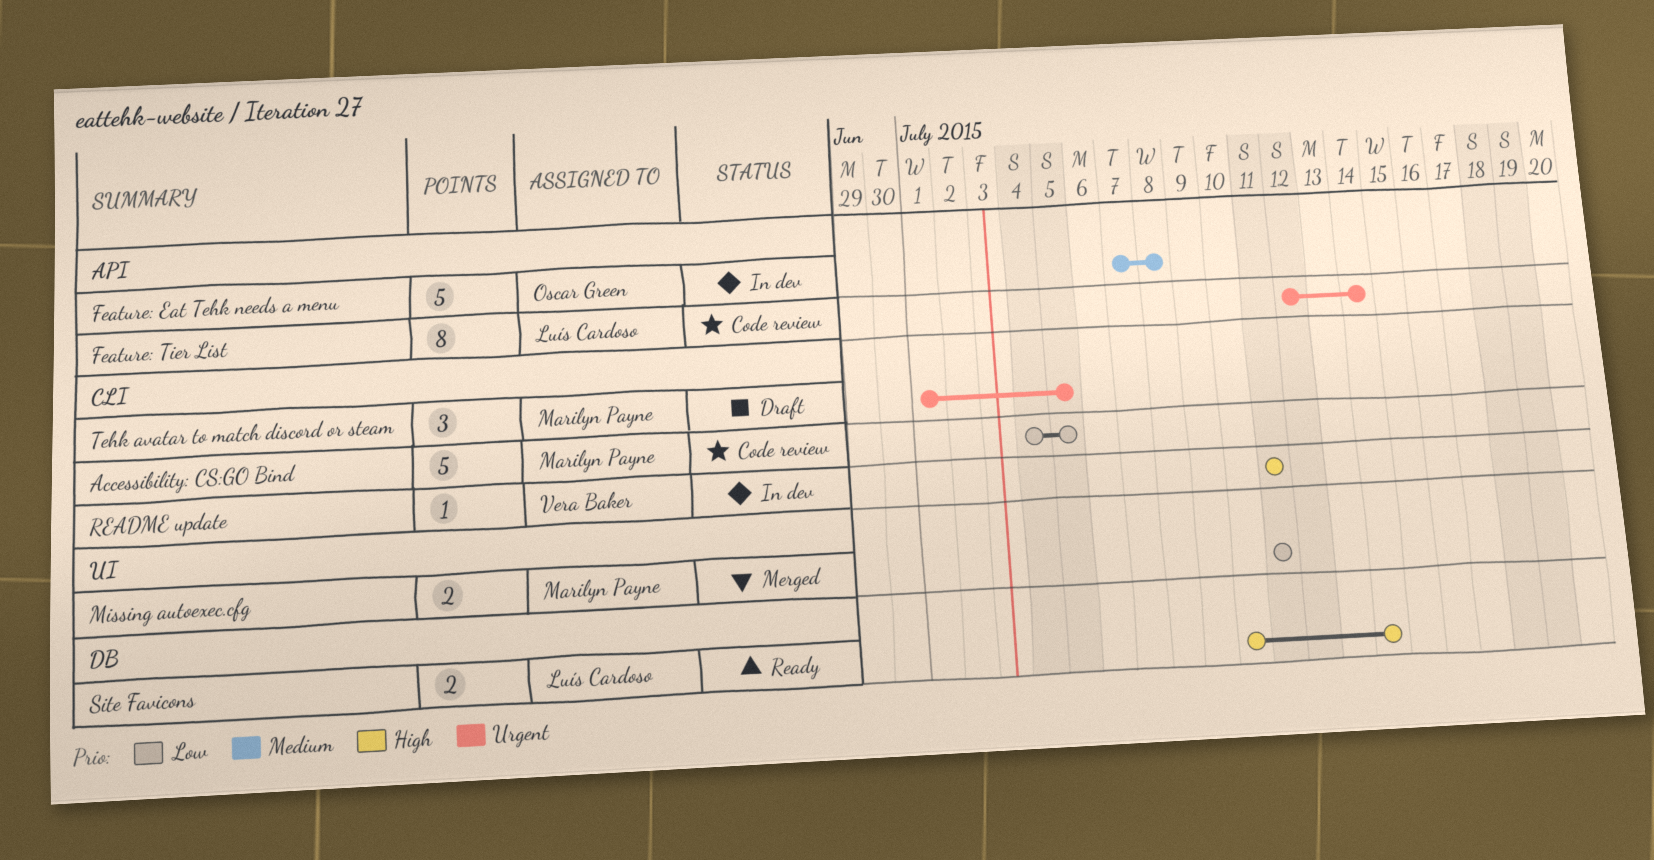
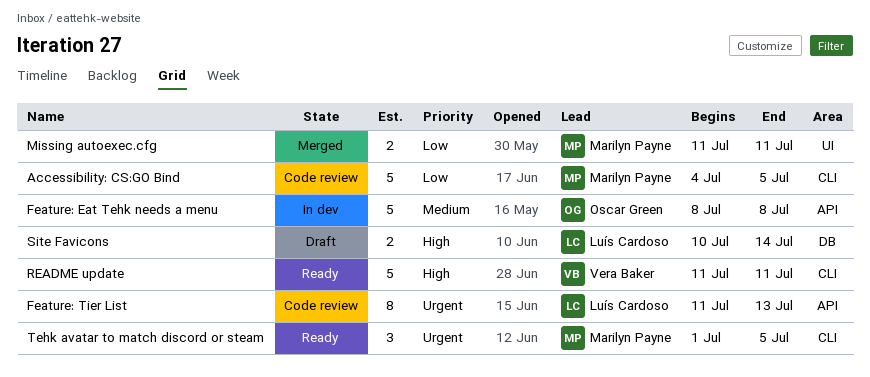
Feature: Eat Tehk needs a menu, start: Jul 7 -> Jul 8
Feature: Tier List, start: Jul 12 -> Jul 11
Feature: Tier List, due: Jul 14 -> Jul 13
README update, status: In dev -> Ready
README update, estimate: 1 -> 5
Site Favicons, status: Ready -> Draft
Tehk avatar to match discord or steam, status: Draft -> Ready

